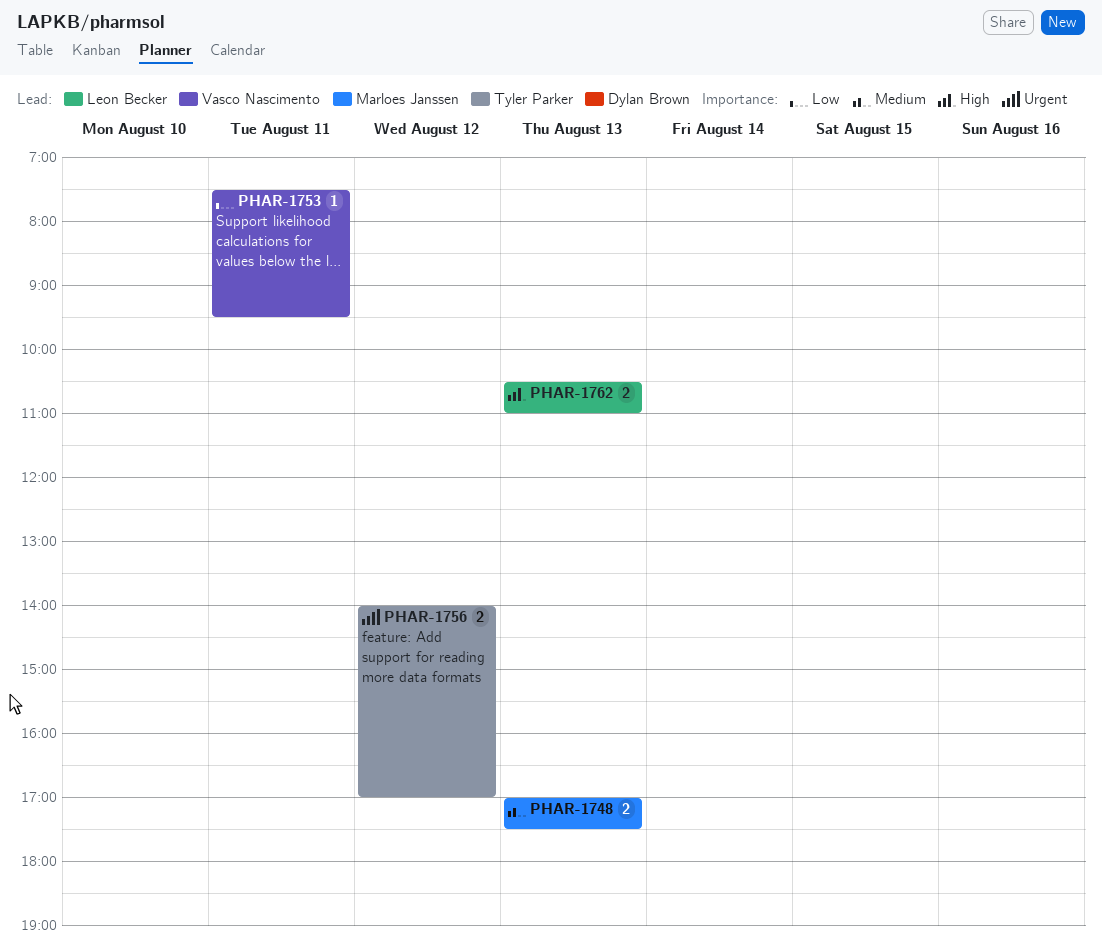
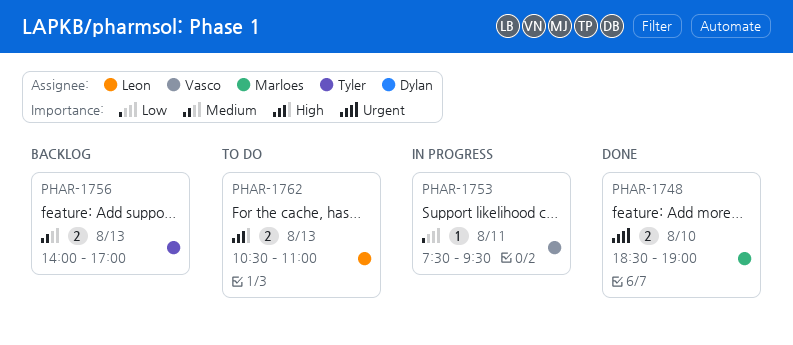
PHAR-1748, priority: Medium -> Urgent
PHAR-1748, day: Aug 13 -> Aug 10
PHAR-1748, begins: 17:00 -> 18:30
PHAR-1748, ends: 17:30 -> 19:00
PHAR-1756, priority: Urgent -> Medium
PHAR-1756, day: Aug 12 -> Aug 13

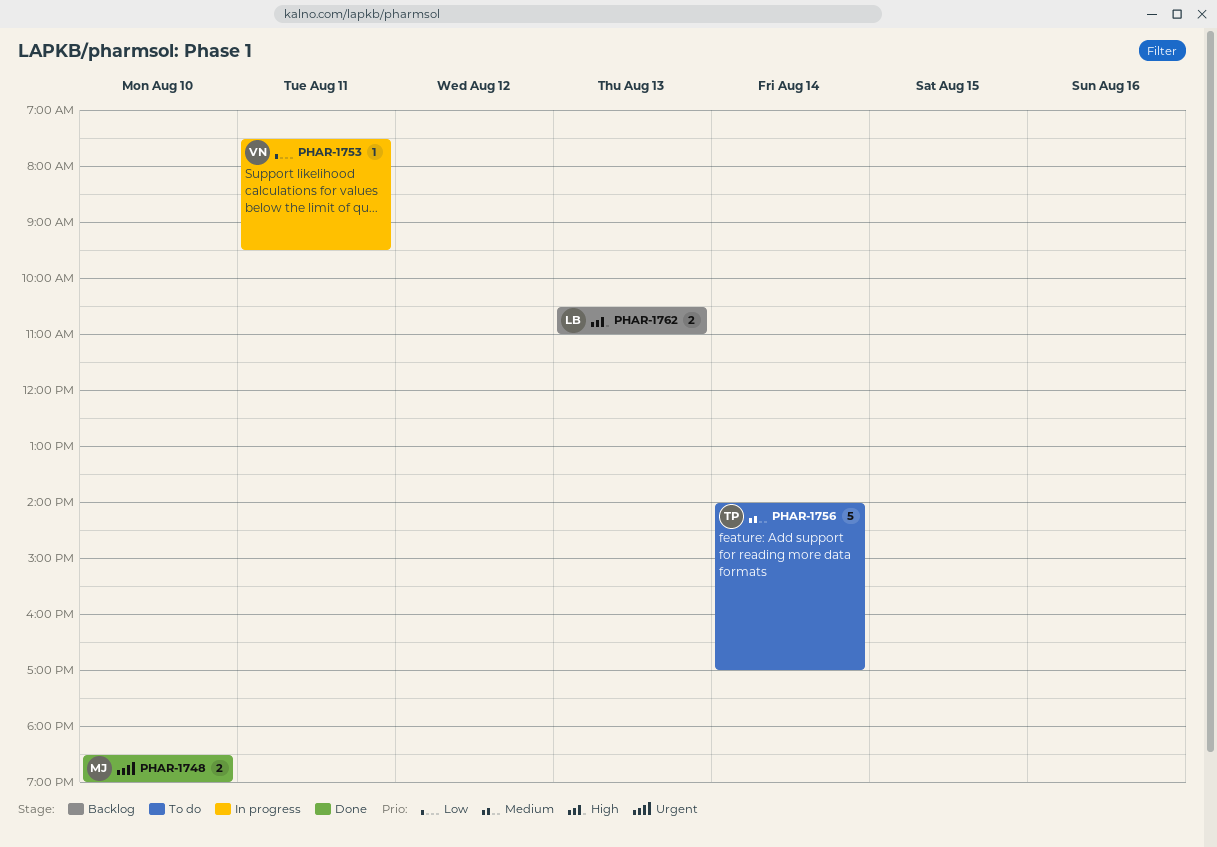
PHAR-1756, status: Backlog -> To do
PHAR-1756, estimate: 2 -> 5
PHAR-1756, day: Aug 13 -> Aug 14
PHAR-1762, status: To do -> Backlog

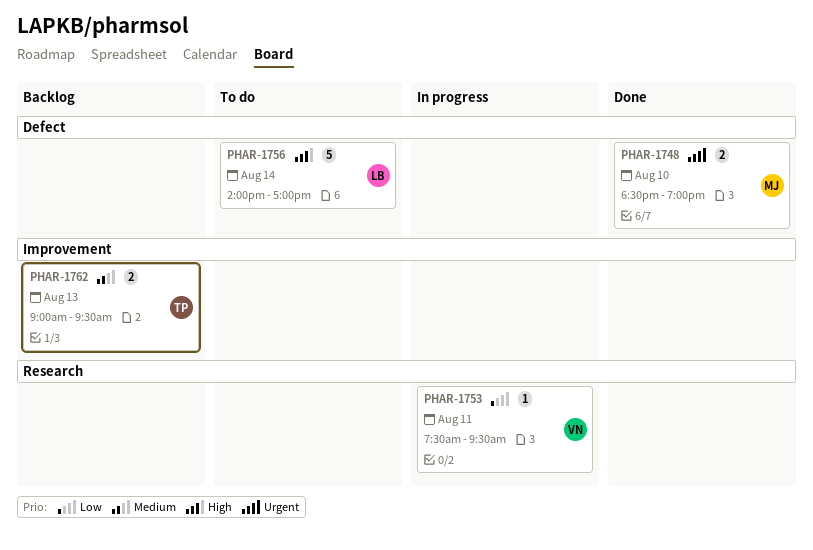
PHAR-1756, owner: TP -> LB
PHAR-1756, priority: Medium -> High
PHAR-1762, owner: LB -> TP
PHAR-1762, priority: High -> Medium
PHAR-1762, begins: 10:30 -> 09:00
PHAR-1762, ends: 11:00 -> 09:30

